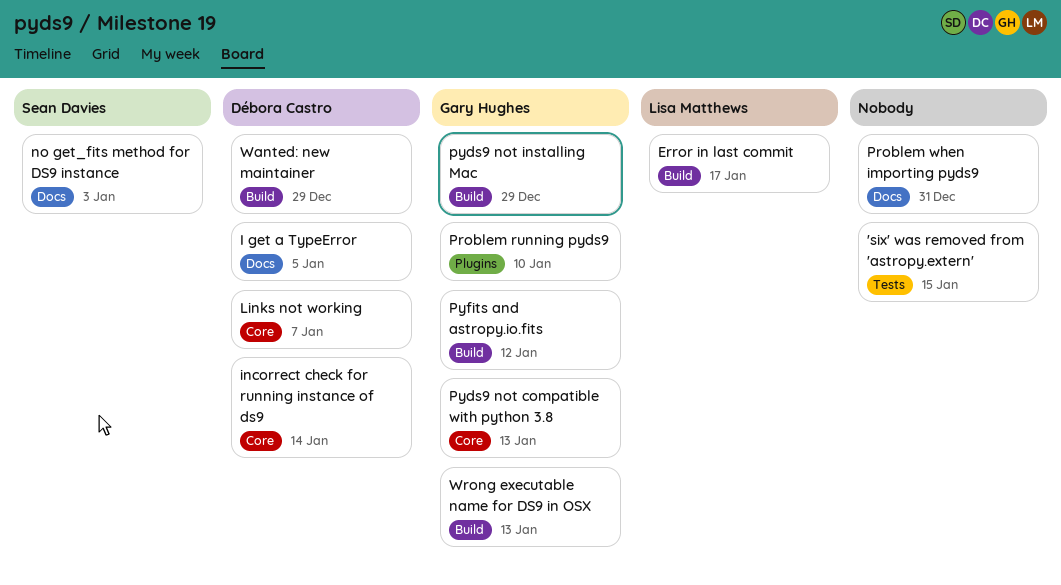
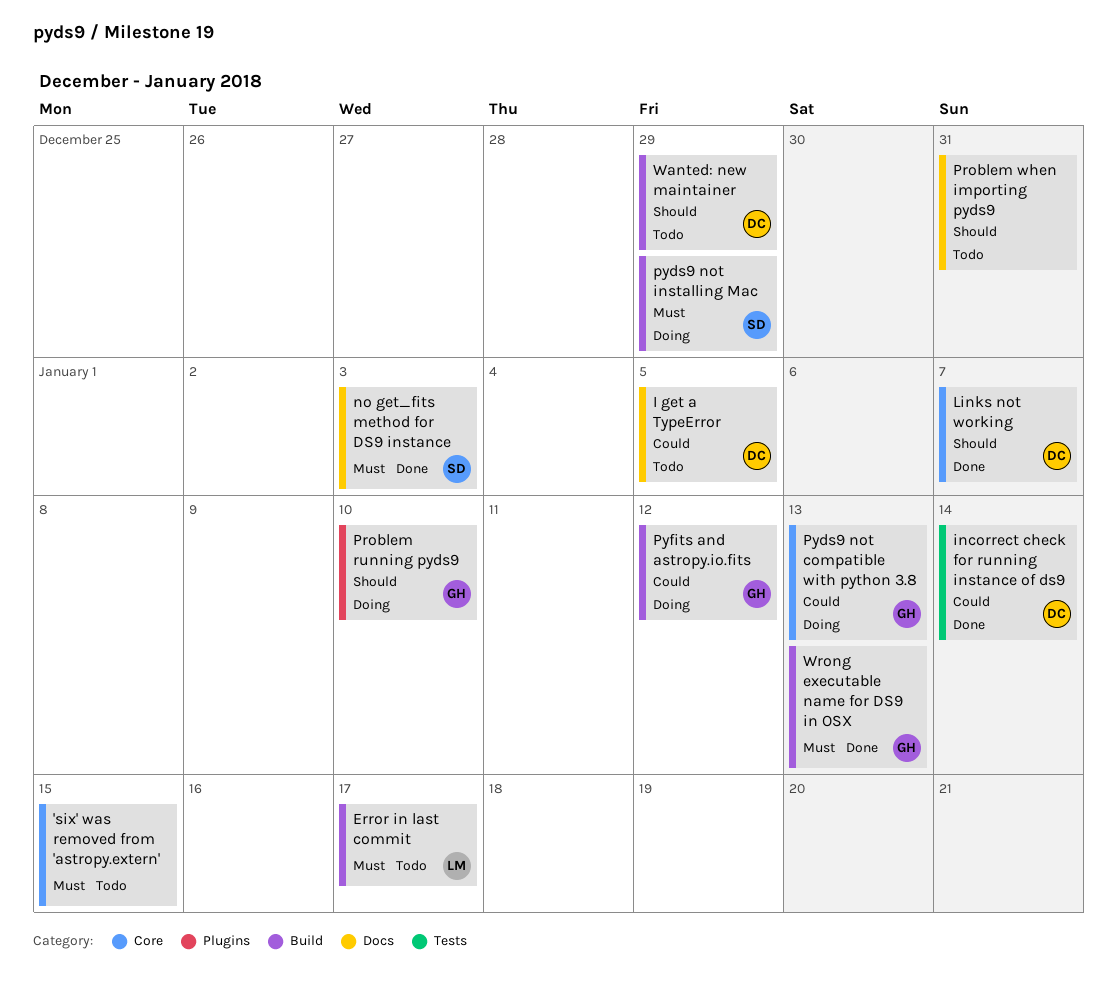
'six' was removed from 'astropy.extern', label: Tests -> Core
incorrect check for running instance of ds9, label: Core -> Tests
pyds9 not installing Mac, owner: Gary Hughes -> Sean Davies

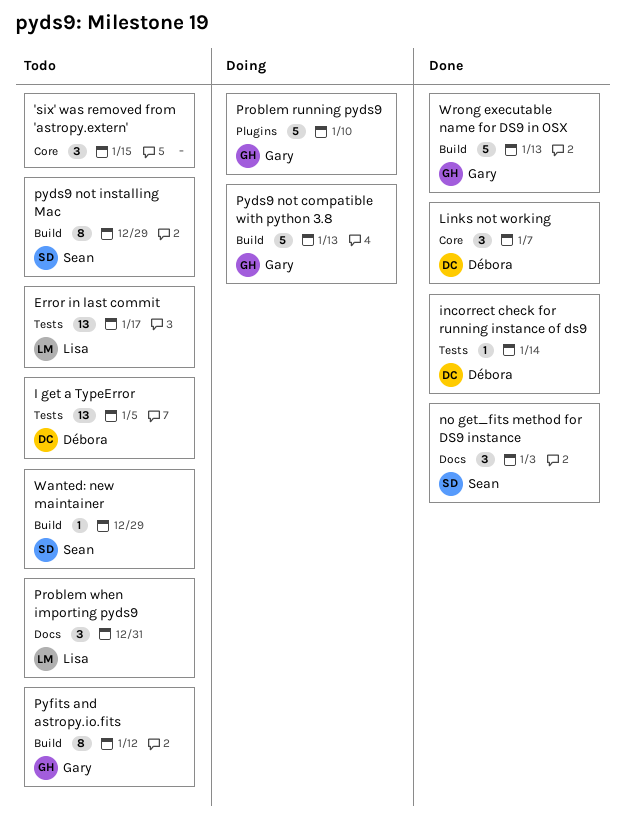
Error in last commit, label: Build -> Tests
I get a TypeError, label: Docs -> Tests
Problem when importing pyds9, owner: none -> Lisa
Pyds9 not compatible with python 3.8, label: Core -> Build
pyds9 not installing Mac, status: Doing -> Todo
Pyfits and astropy.io.fits, status: Doing -> Todo
Wanted: new maintainer, owner: Débora -> Sean

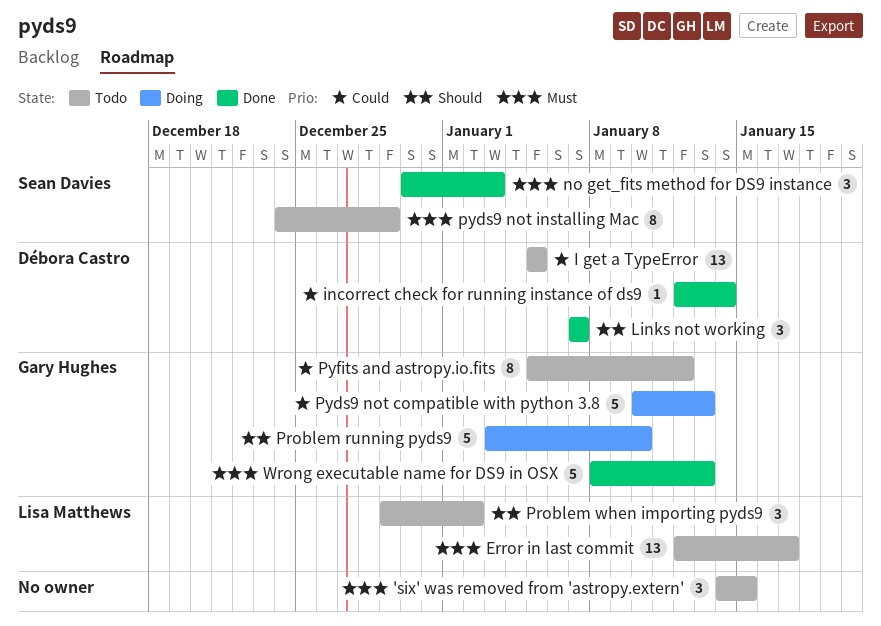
Problem when importing pyds9, due: Dec 31 -> Jan 2
Wanted: new maintainer: present -> none

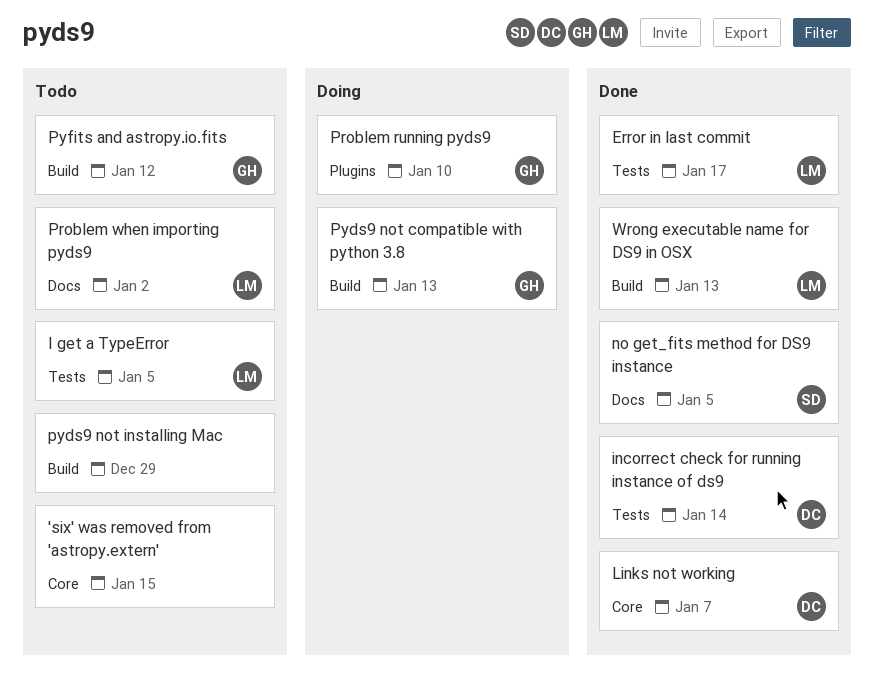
Error in last commit, status: Todo -> Done
I get a TypeError, owner: Débora Castro -> Lisa Matthews
no get_fits method for DS9 instance, due: Jan 3 -> Jan 5
pyds9 not installing Mac, owner: Sean Davies -> none
Wrong executable name for DS9 in OSX, owner: Gary Hughes -> Lisa Matthews

